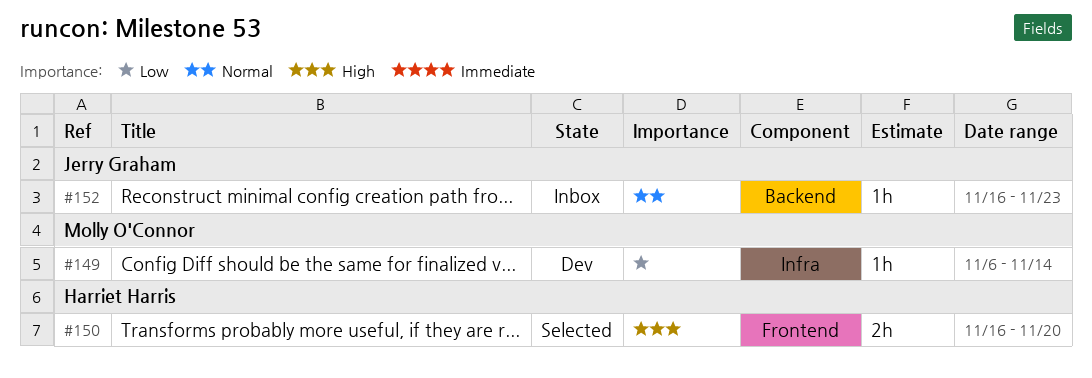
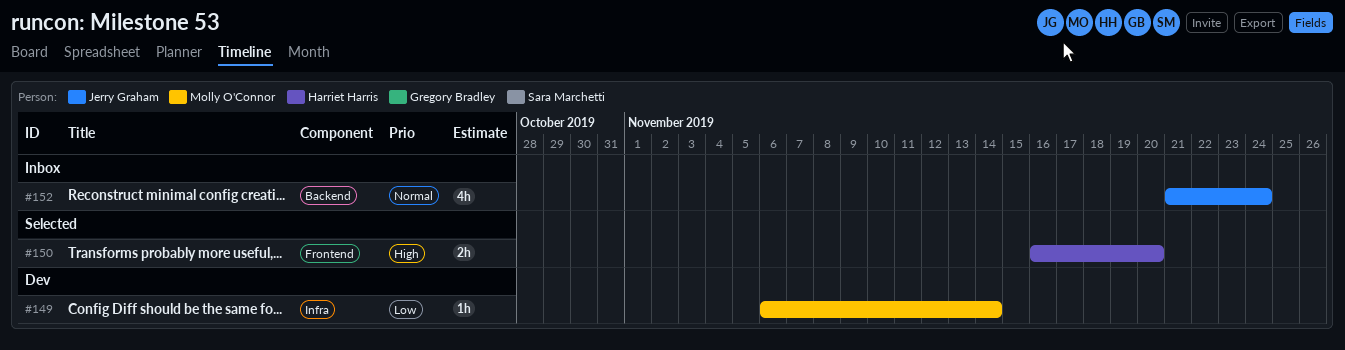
#152, estimate: 1h -> 4h
#152, start: Nov 16 -> Nov 21
#152, due: Nov 23 -> Nov 24

